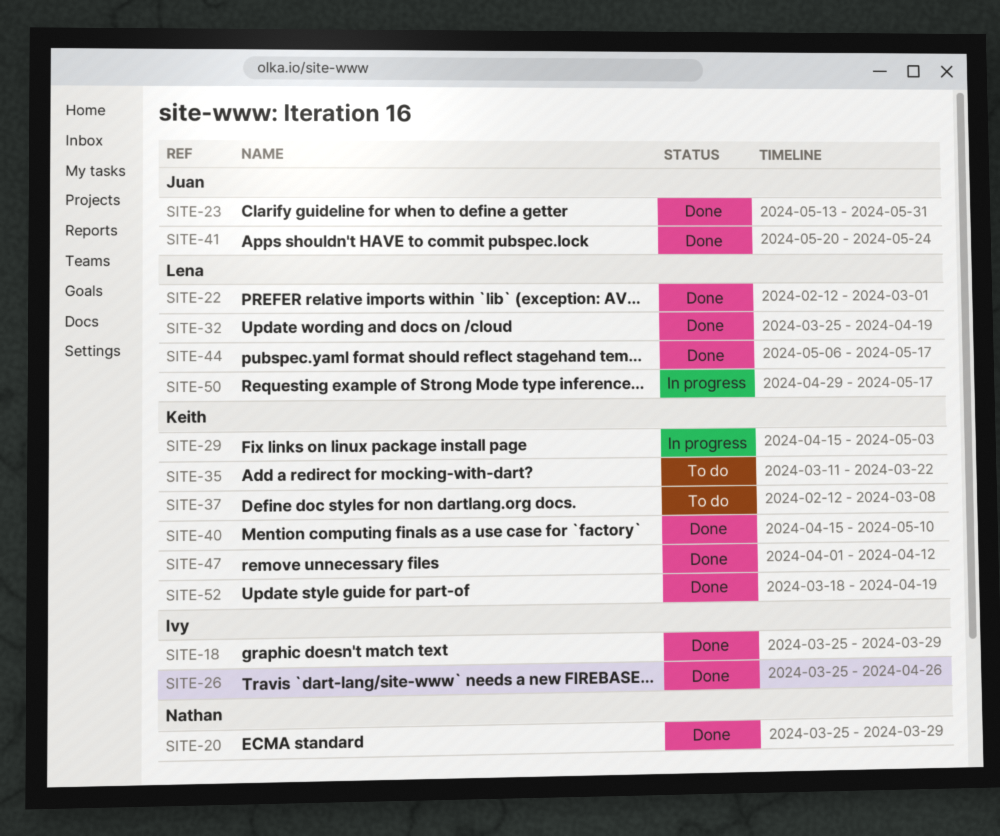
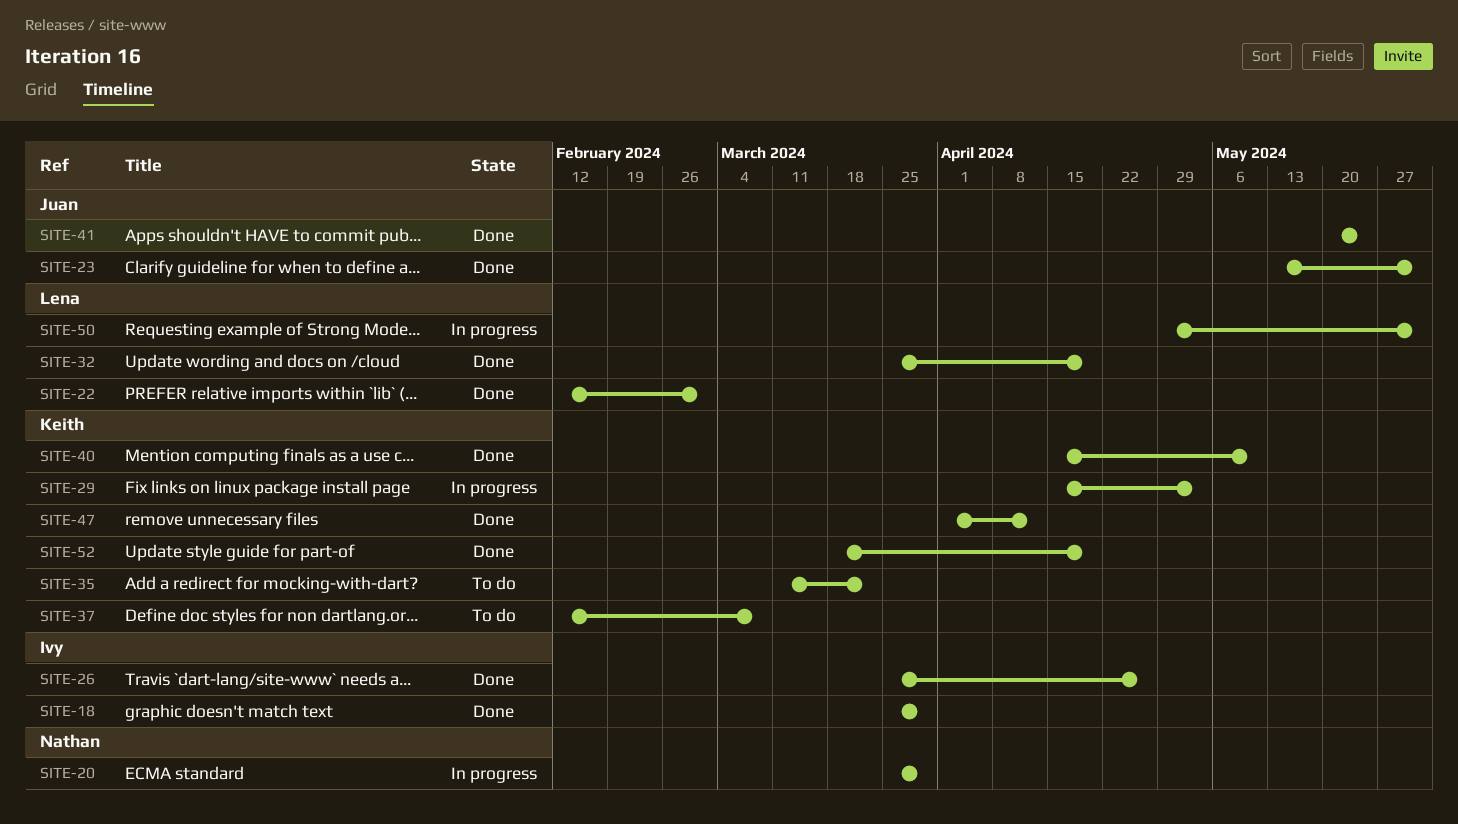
SITE-20, status: Done -> In progress
SITE-44: present -> none
SITE-50, due: May 17 -> May 31

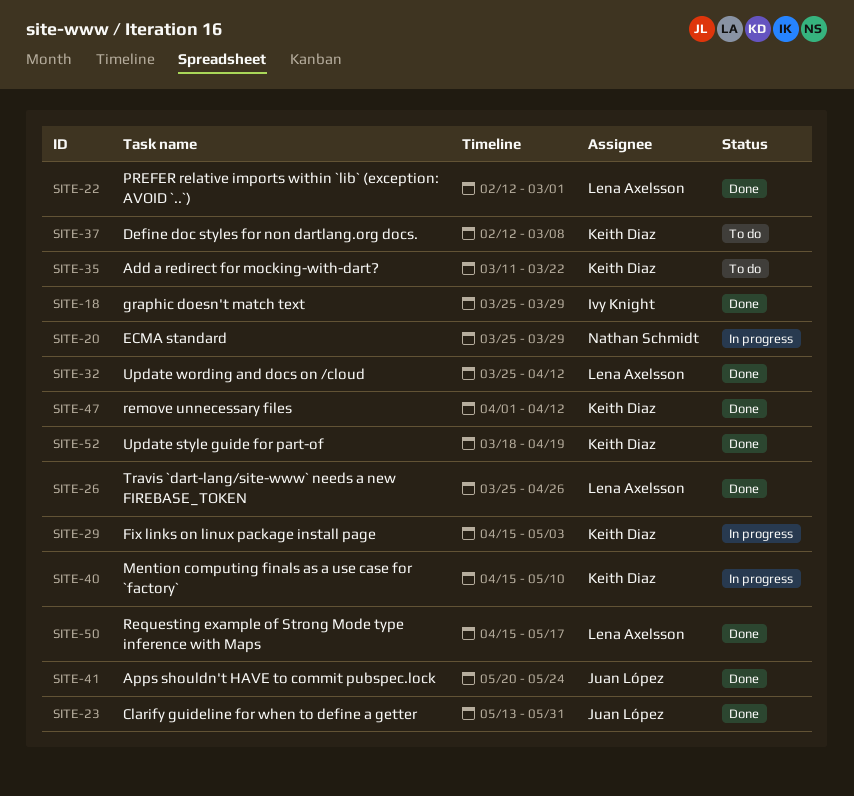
SITE-26, owner: Ivy Knight -> Lena Axelsson
SITE-32, due: Apr 19 -> Apr 12
SITE-40, status: Done -> In progress
SITE-50, status: In progress -> Done
SITE-50, start: Apr 29 -> Apr 15
SITE-50, due: May 31 -> May 17

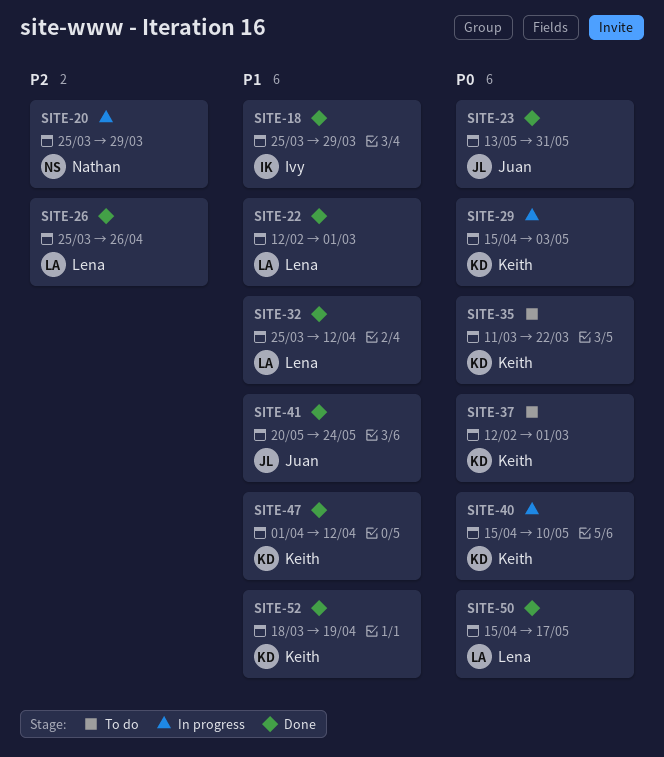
SITE-37, due: Mar 8 -> Mar 1

